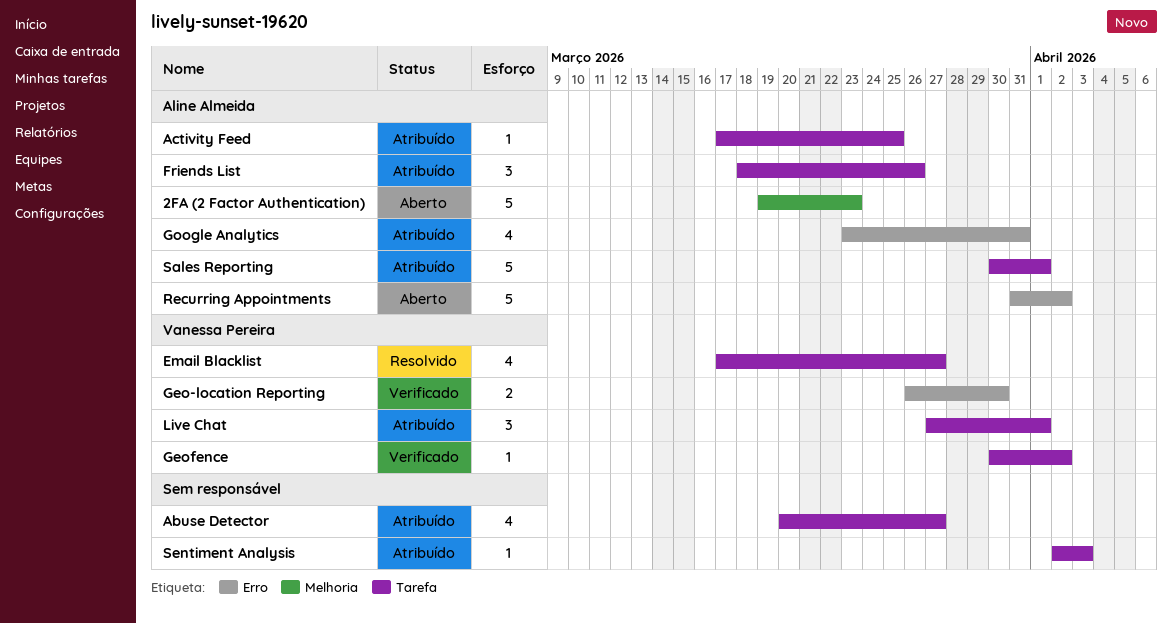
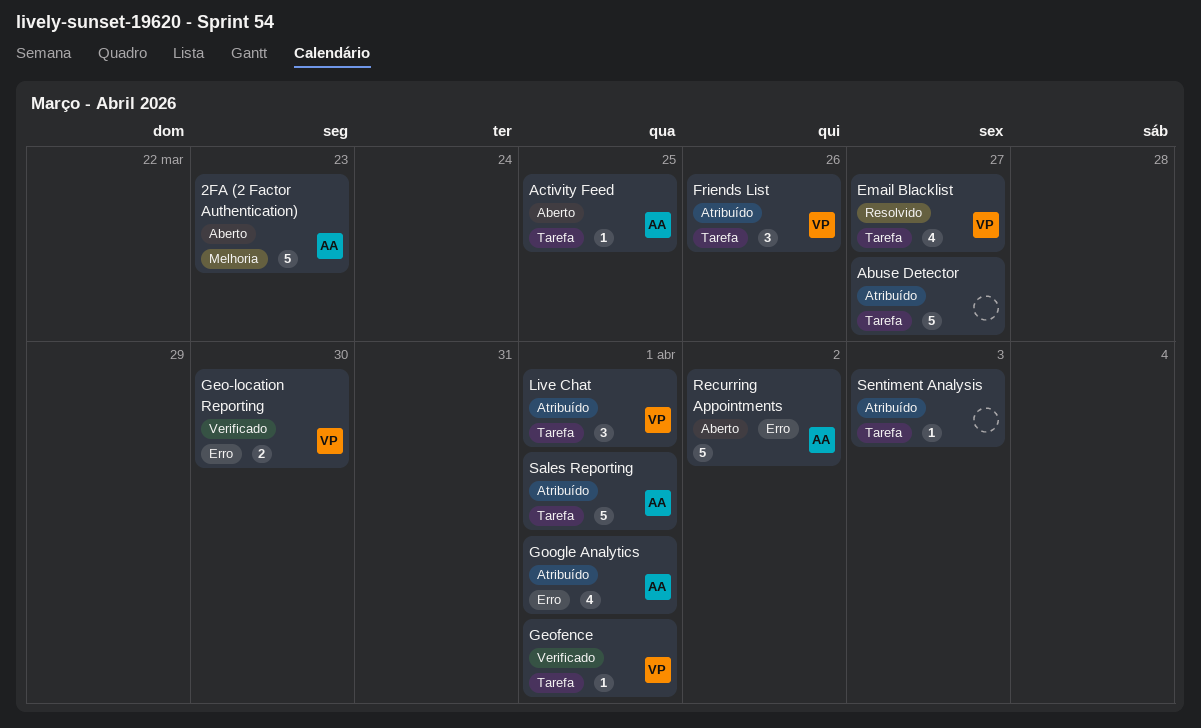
Abuse Detector, estimate: 4 -> 5
Activity Feed, status: Atribuído -> Aberto
Friends List, owner: Aline Almeida -> Vanessa Pereira
Geofence, due: Apr 2 -> Apr 1
Google Analytics, due: Mar 31 -> Apr 1

